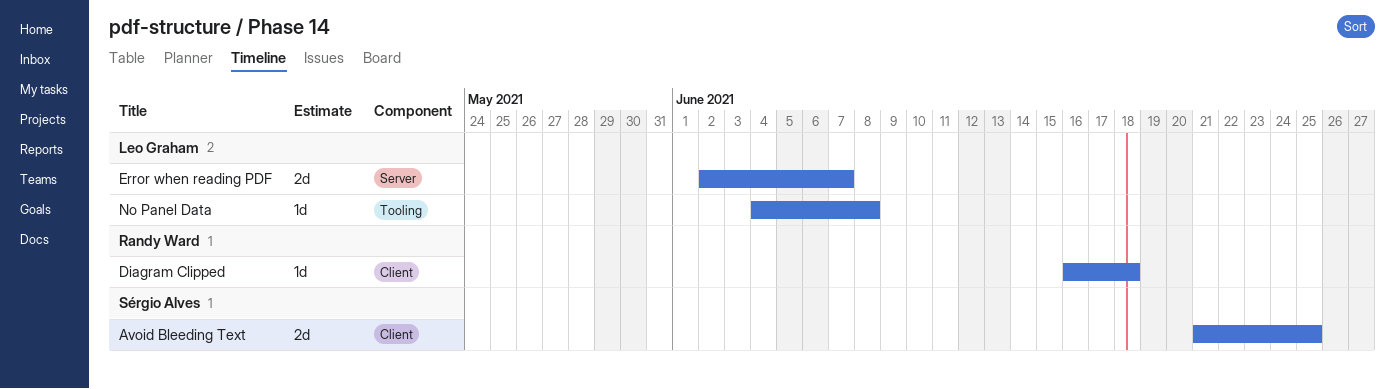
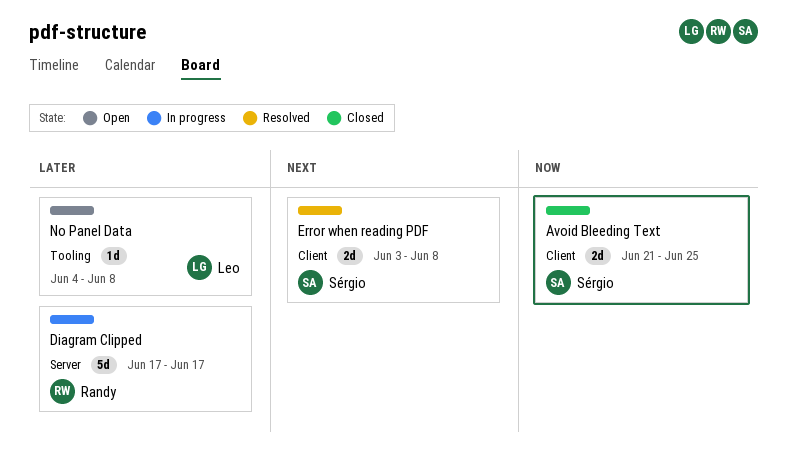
Diagram Clipped, label: Client -> Server
Diagram Clipped, estimate: 1d -> 5d
Diagram Clipped, start: Jun 16 -> Jun 17
Diagram Clipped, due: Jun 18 -> Jun 17
Error when reading PDF, owner: Leo Graham -> Sérgio Alves
Error when reading PDF, label: Server -> Client
Error when reading PDF, start: Jun 2 -> Jun 3
Error when reading PDF, due: Jun 7 -> Jun 8

